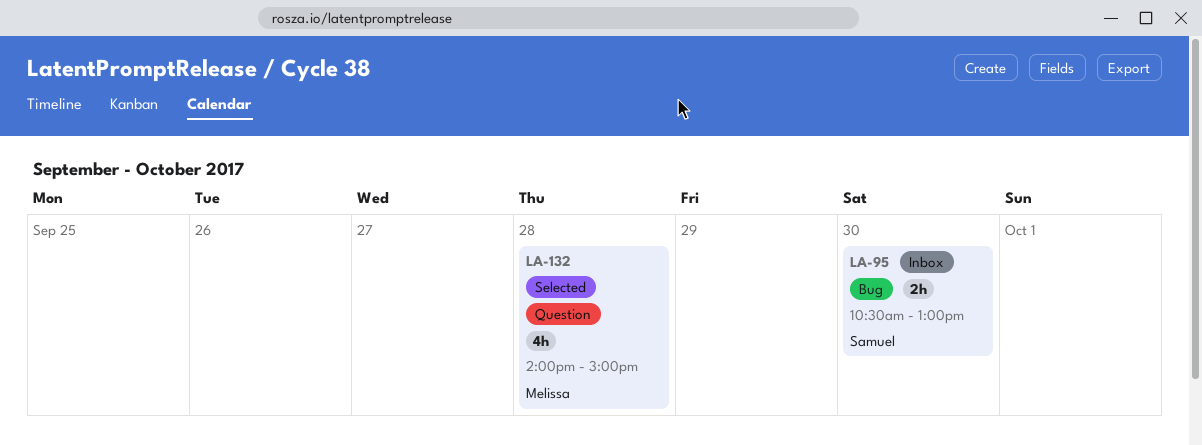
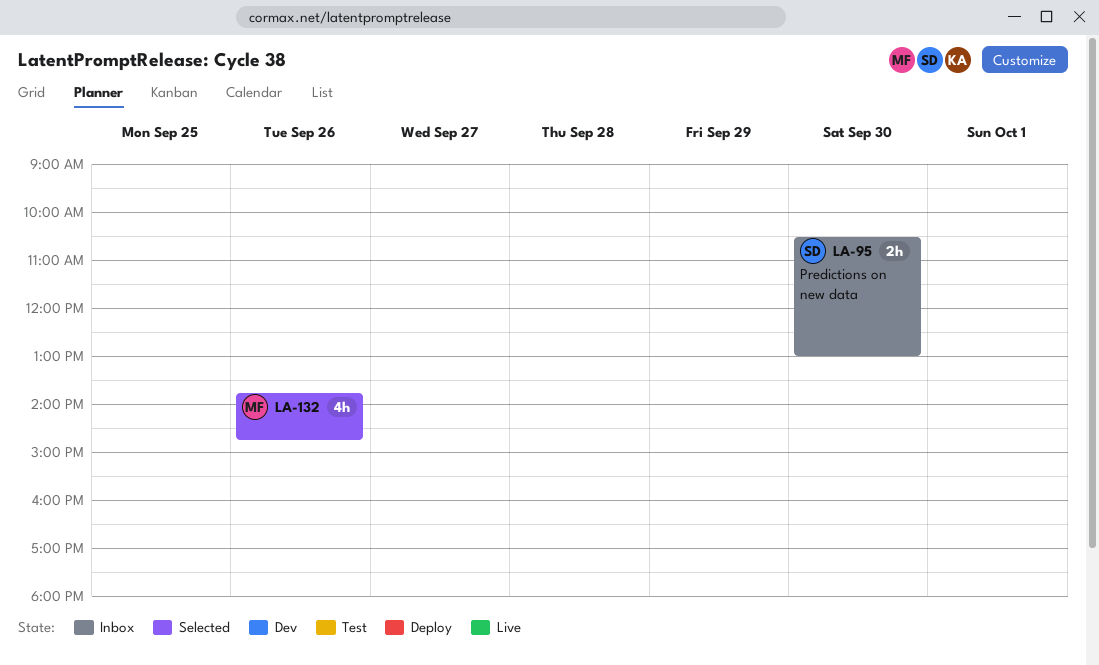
LA-132, day: Sep 28 -> Sep 26
LA-132, begins: 14:00 -> 13:45
LA-132, ends: 15:00 -> 14:45

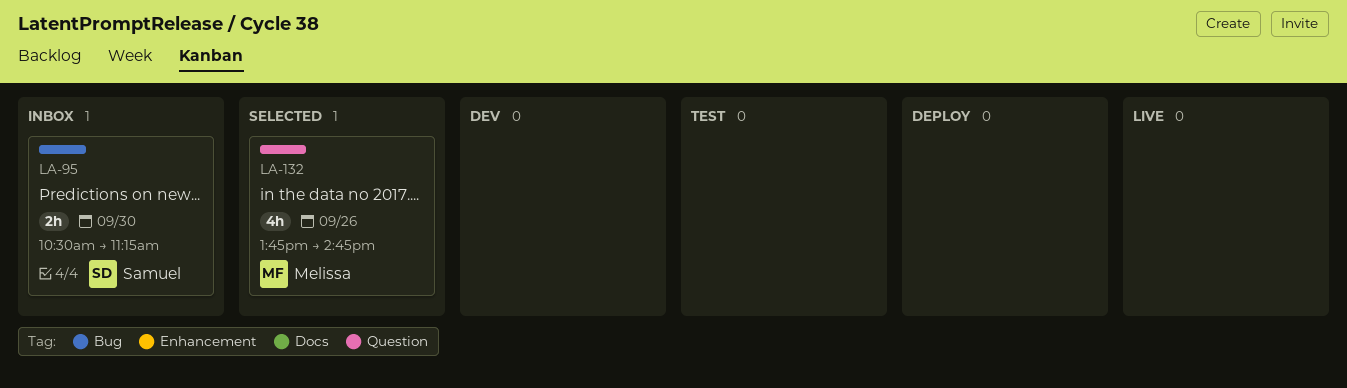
LA-95, ends: 13:00 -> 11:15

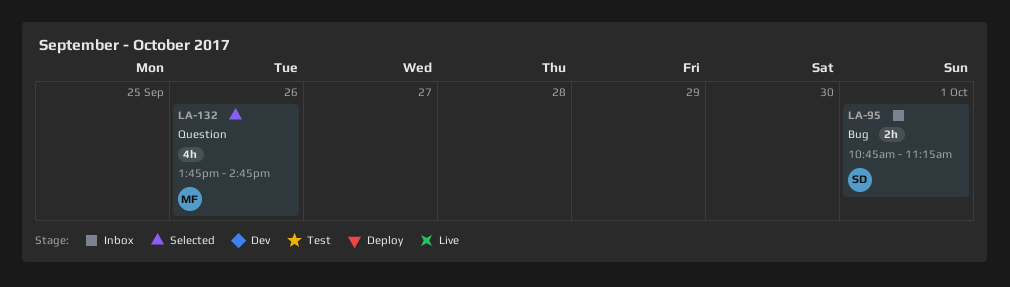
LA-95, day: Sep 30 -> Oct 1
LA-95, begins: 10:30 -> 10:45

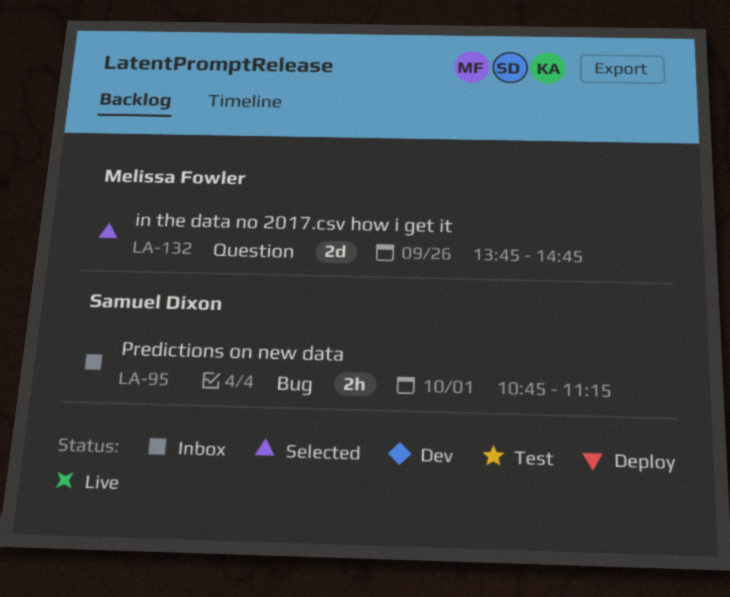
LA-132, estimate: 4h -> 2d

